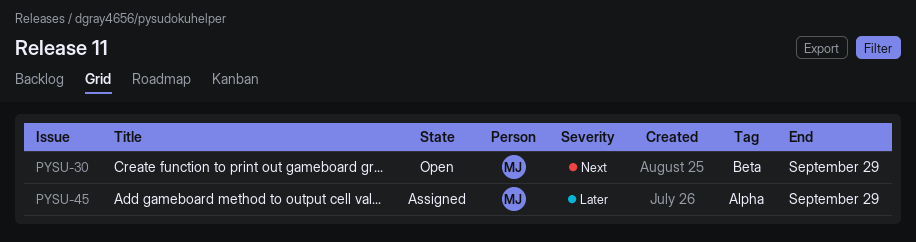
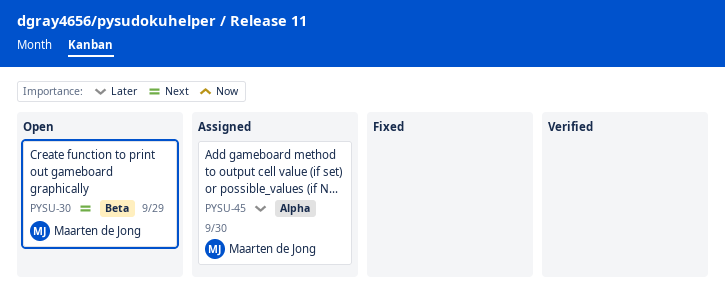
PYSU-45, due: Sep 29 -> Sep 30

